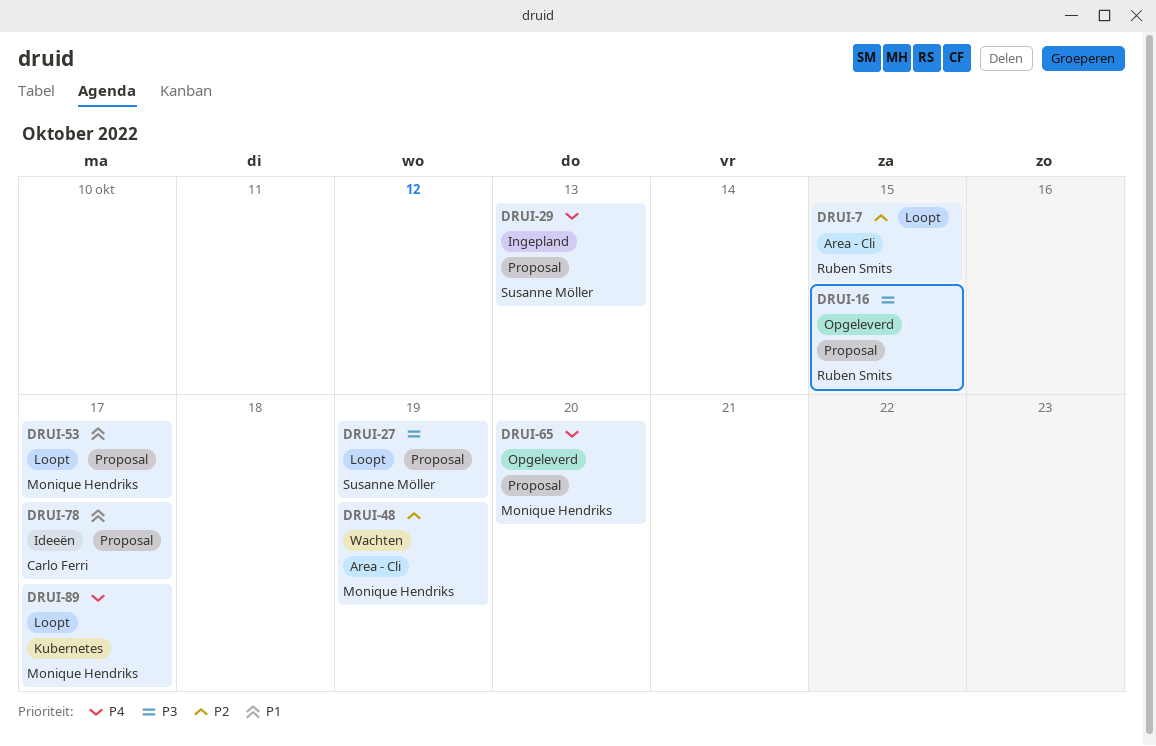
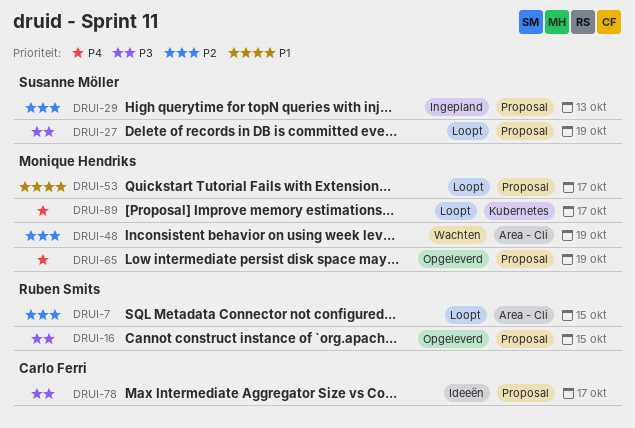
DRUI-29, priority: P4 -> P2
DRUI-65, due: Oct 20 -> Oct 19
DRUI-78, priority: P1 -> P3

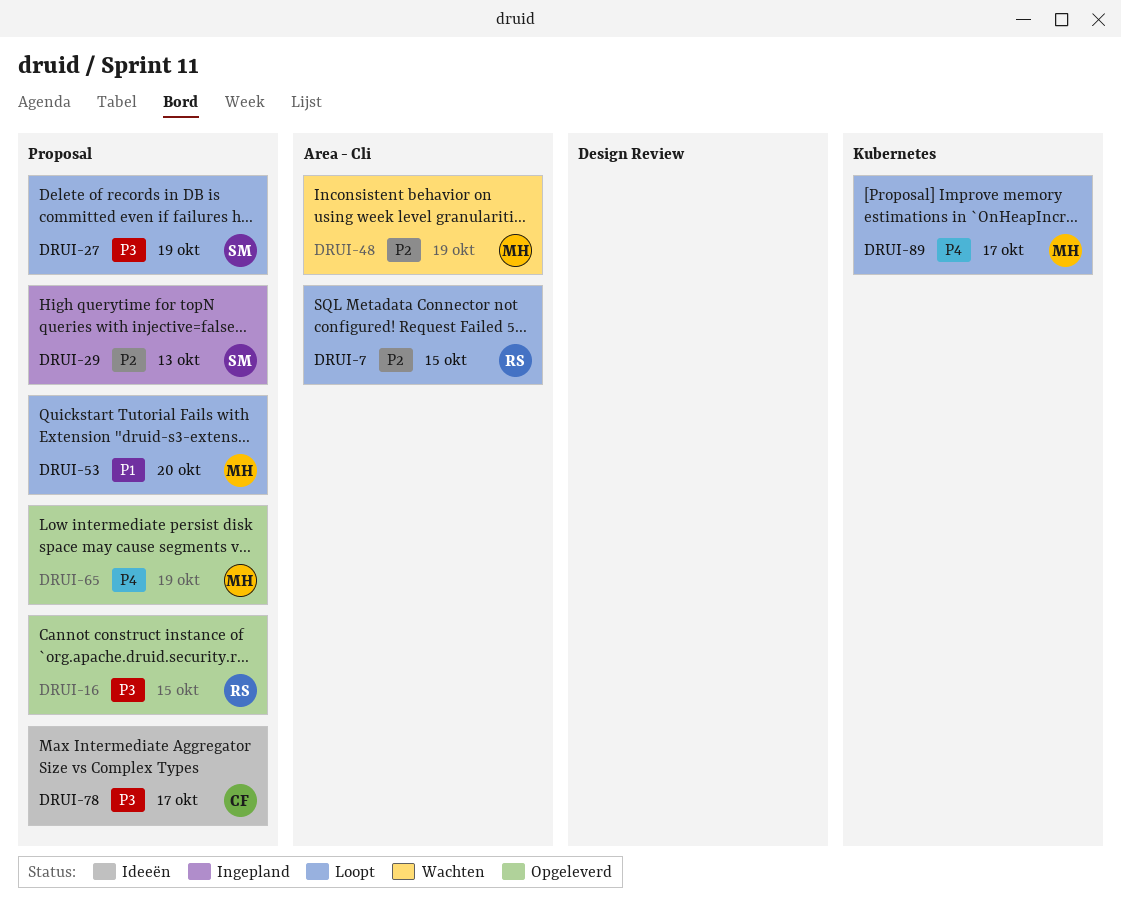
DRUI-53, due: Oct 17 -> Oct 20

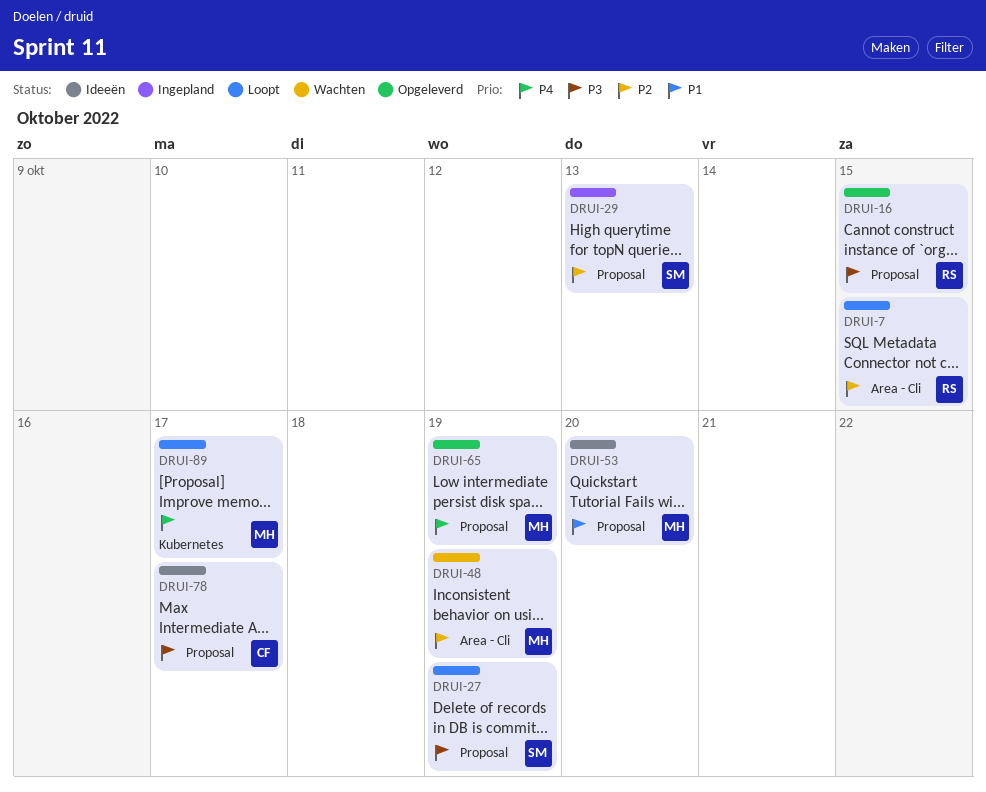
DRUI-53, status: Loopt -> Ideeën

